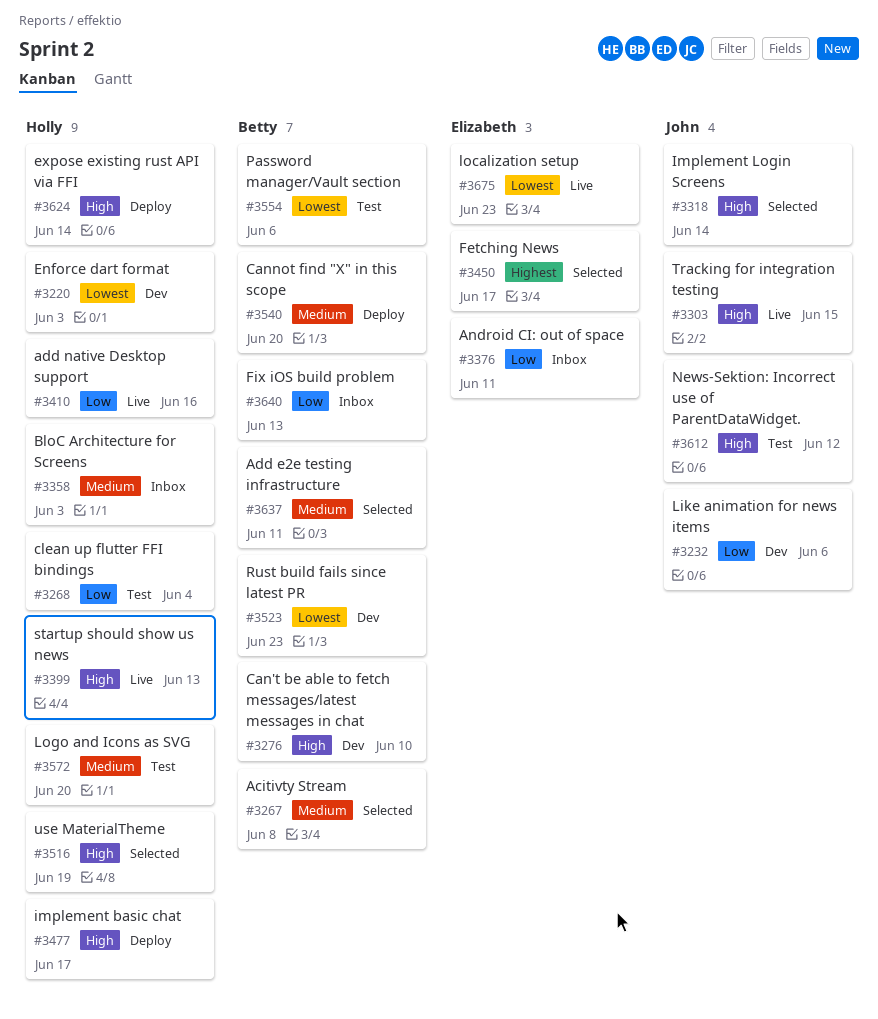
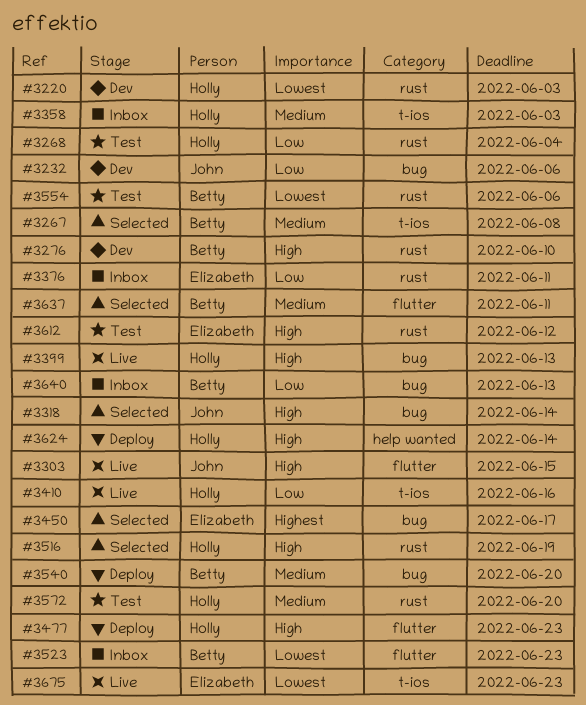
#3477, due: Jun 17 -> Jun 23
#3523, status: Dev -> Inbox
#3612, owner: John -> Elizabeth

